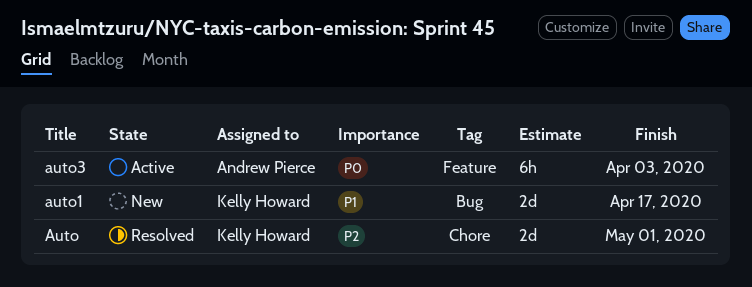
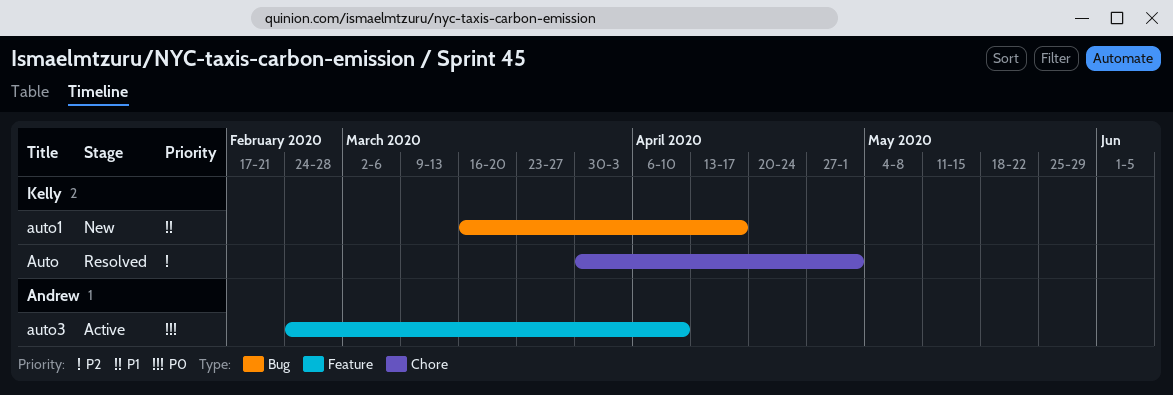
auto3, due: Apr 3 -> Apr 10

